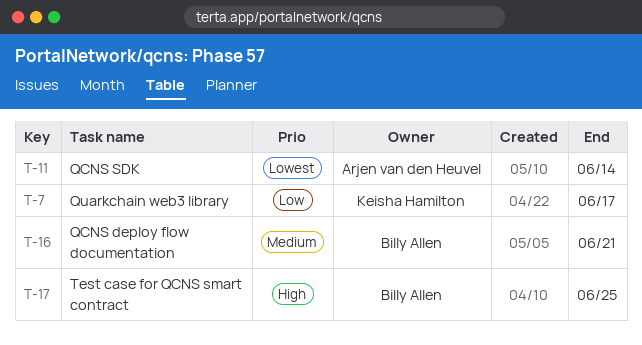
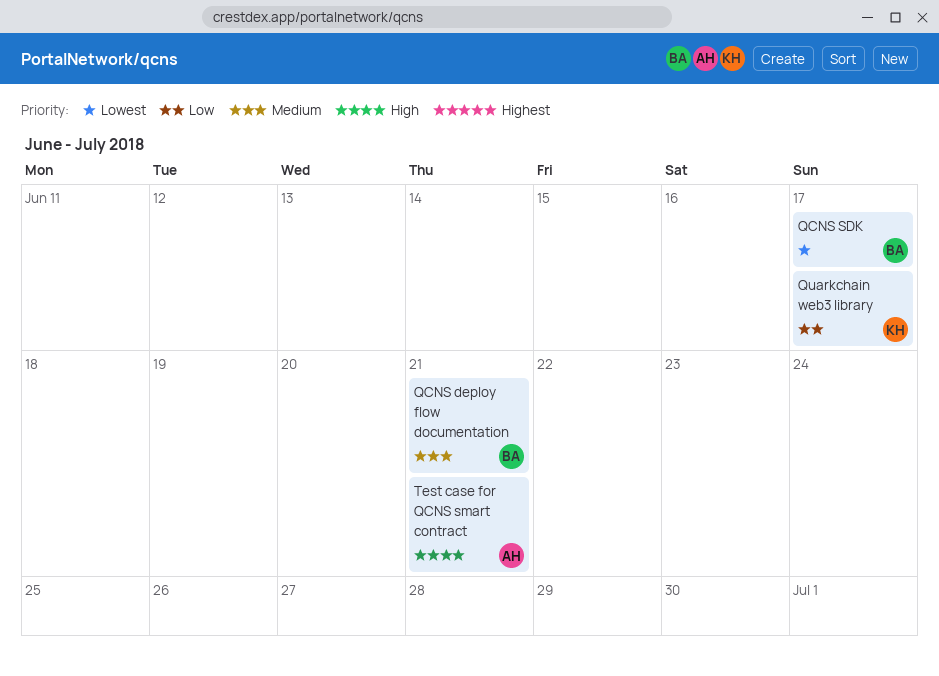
QCNS SDK, owner: Arjen van den Heuvel -> Billy Allen
QCNS SDK, due: Jun 14 -> Jun 17
Test case for QCNS smart contract, owner: Billy Allen -> Arjen van den Heuvel
Test case for QCNS smart contract, due: Jun 25 -> Jun 21

